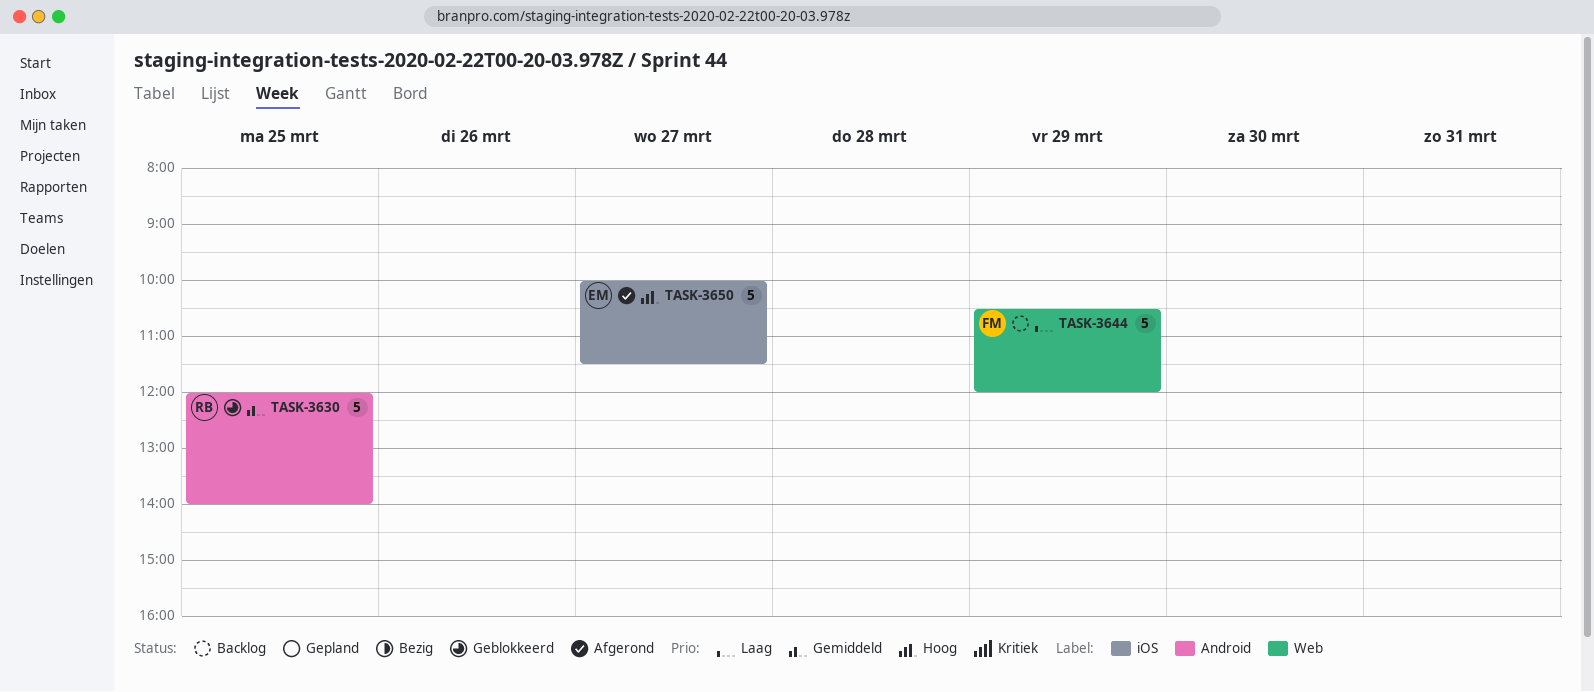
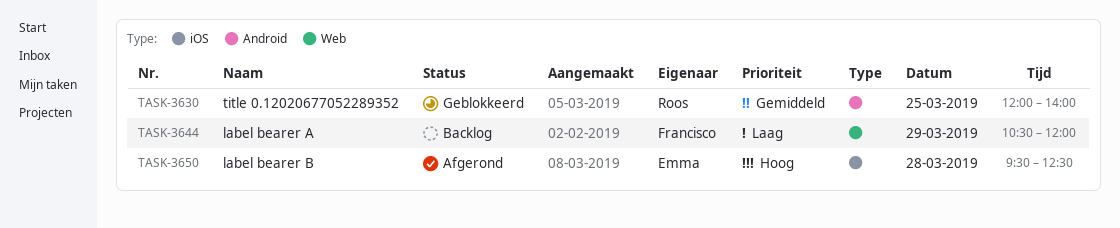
TASK-3650, day: Mar 27 -> Mar 28
TASK-3650, begins: 10:00 -> 09:30
TASK-3650, ends: 11:30 -> 12:30

